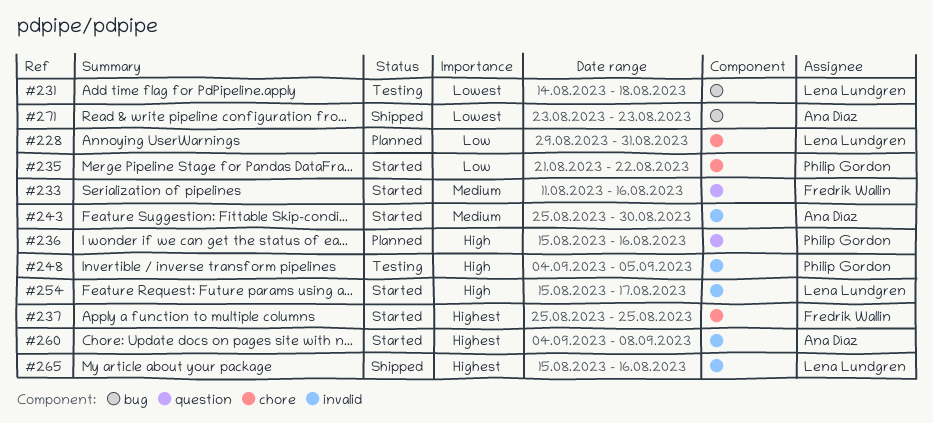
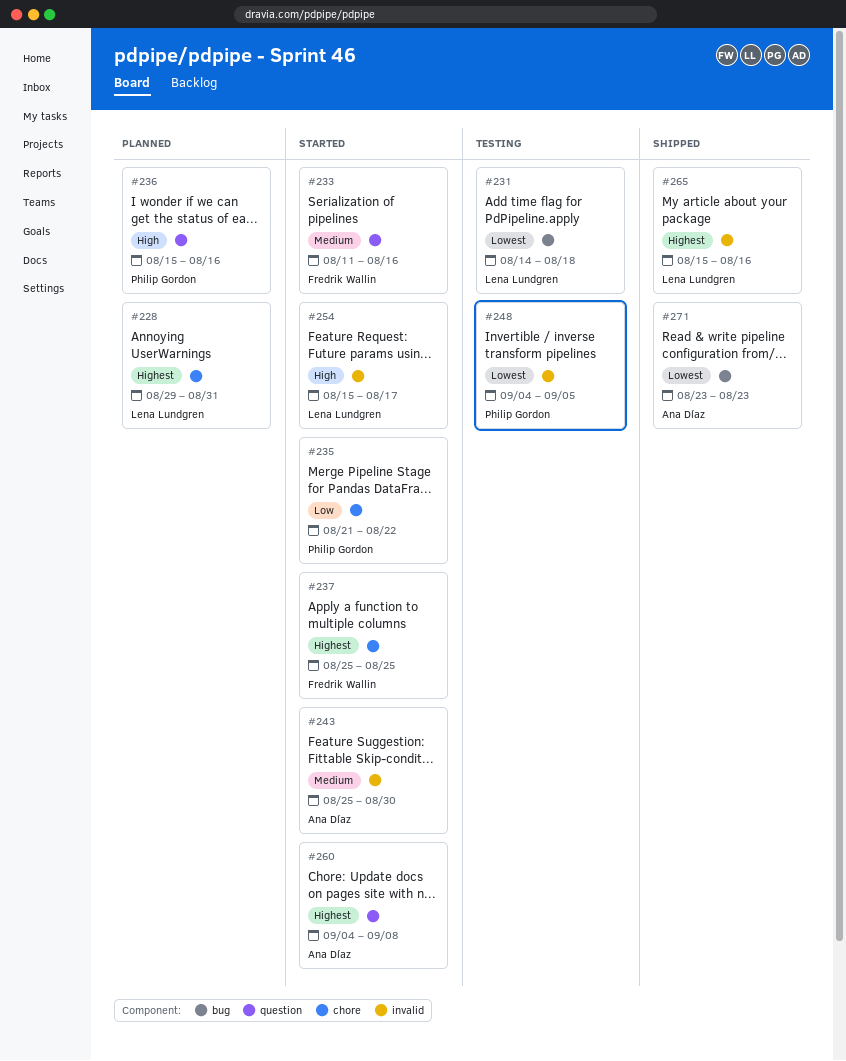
#228, priority: Low -> Highest
#248, priority: High -> Lowest
#260, label: invalid -> question

